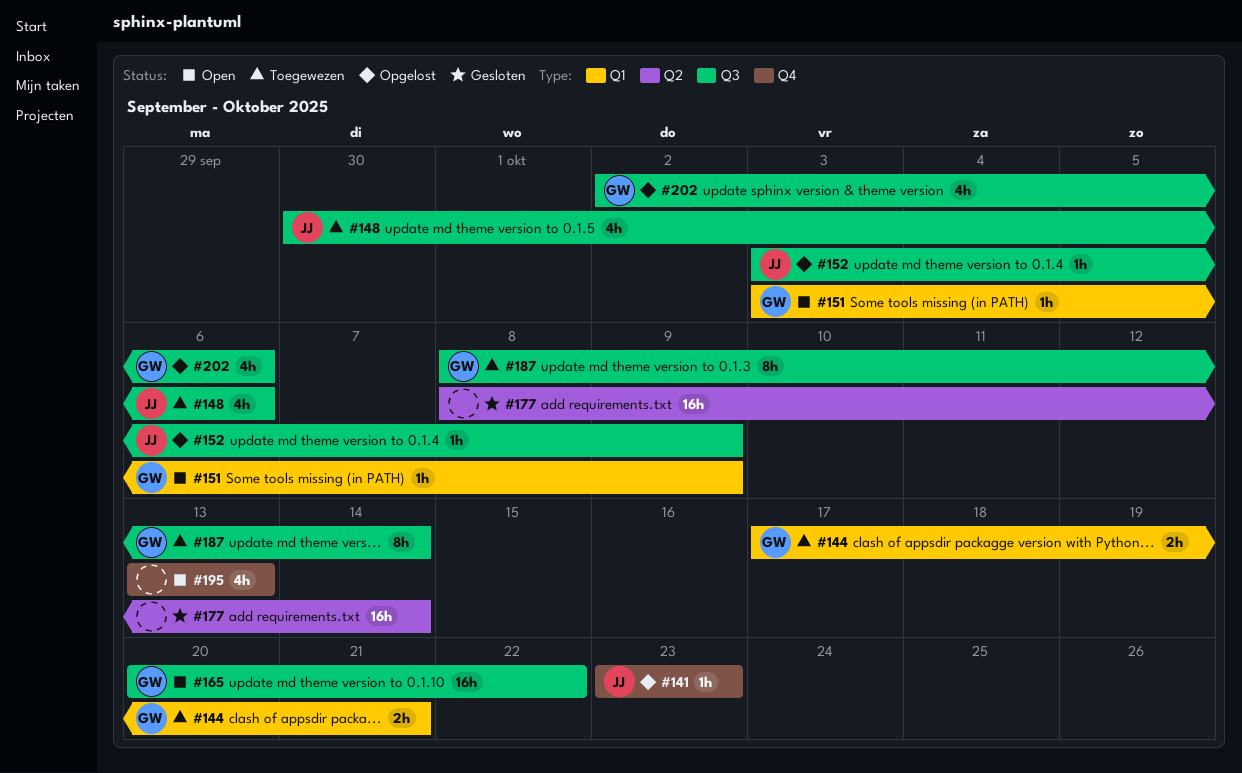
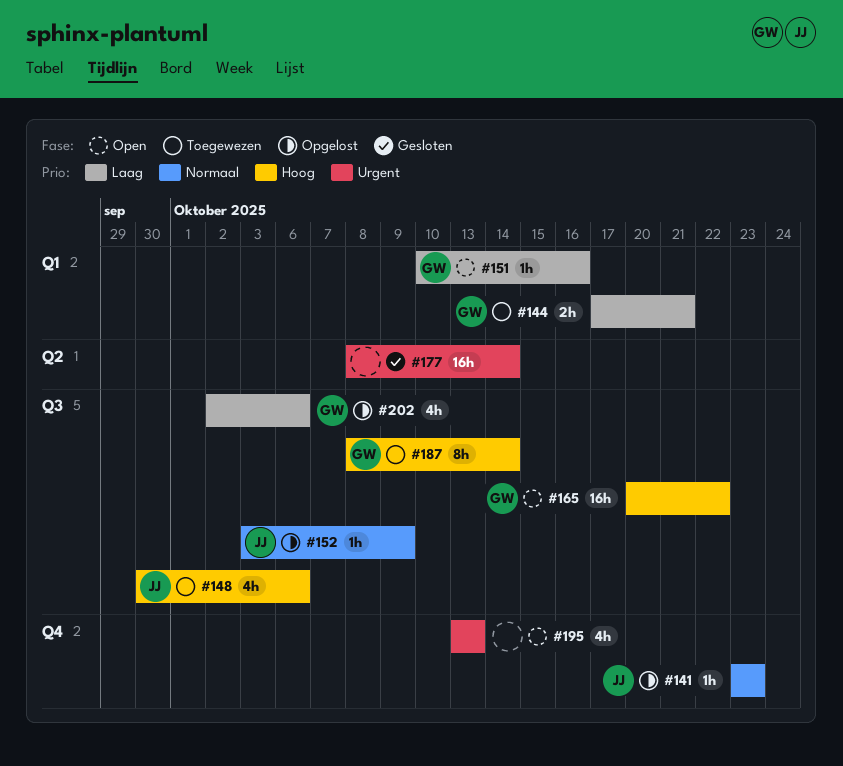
#151, start: Oct 3 -> Oct 10
#151, due: Oct 9 -> Oct 16

